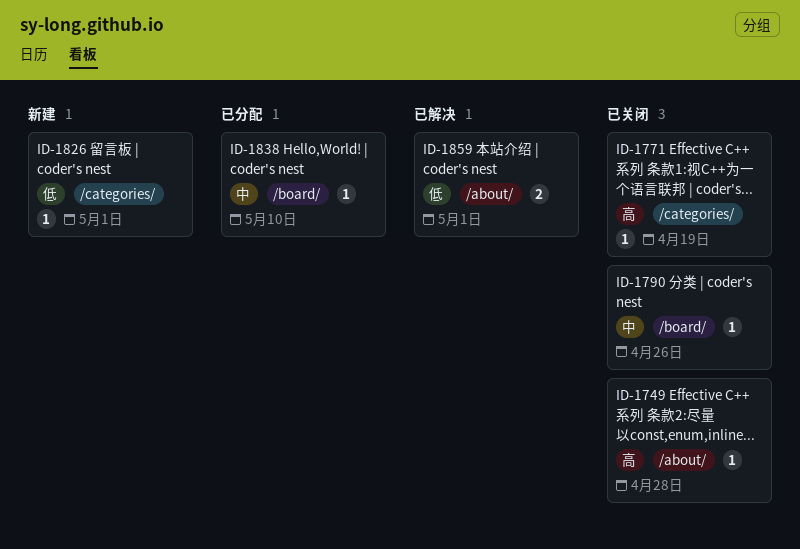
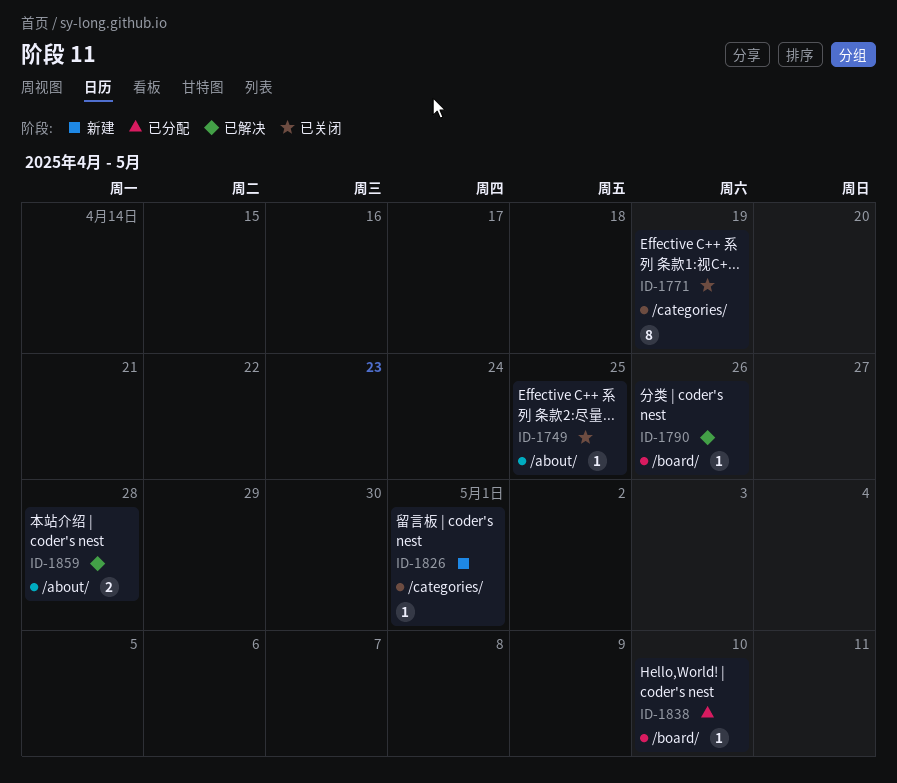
ID-1749, due: Apr 28 -> Apr 25
ID-1771, estimate: 1 -> 8
ID-1790, status: 已关闭 -> 已解决
ID-1859, due: May 1 -> Apr 28

